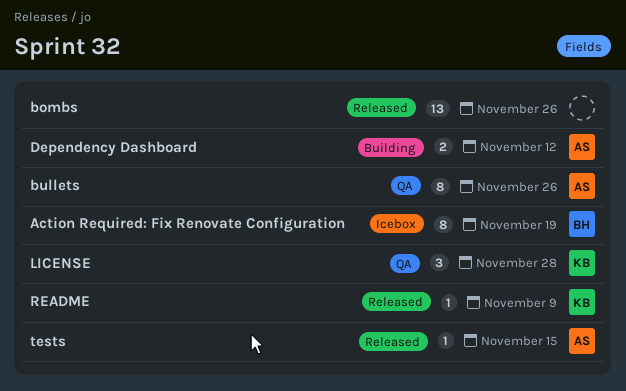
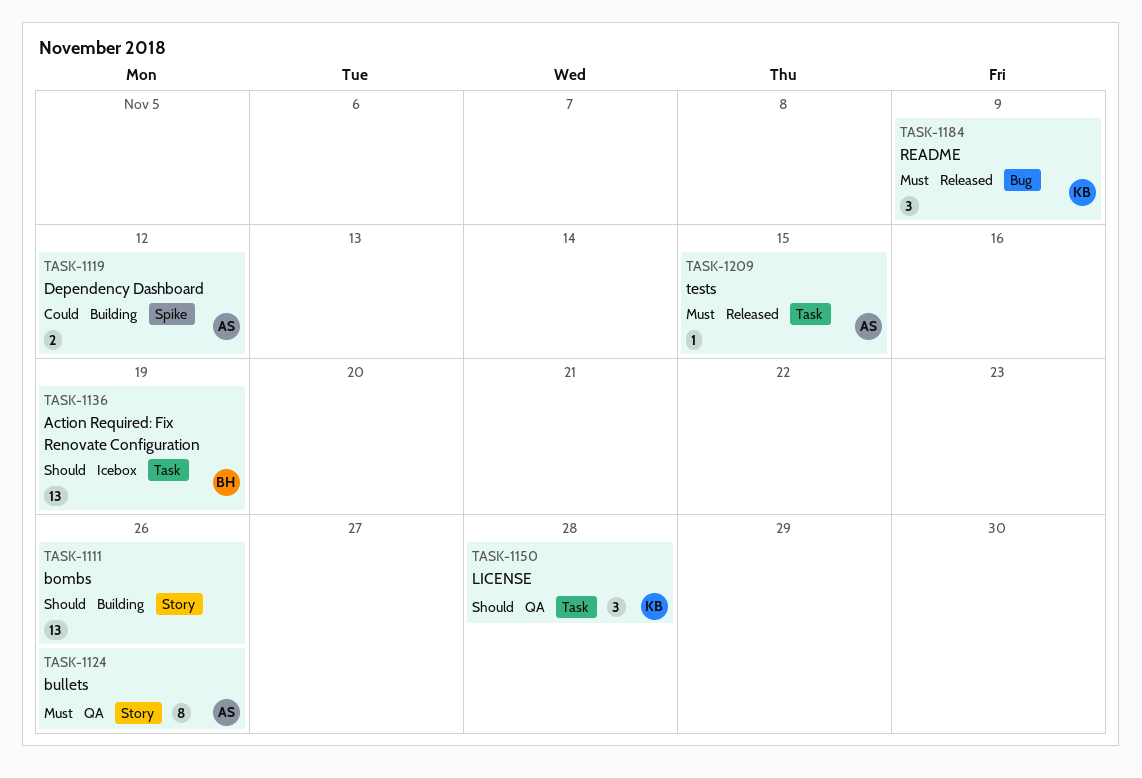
Action Required: Fix Renovate Configuration, estimate: 8 -> 13
bombs, status: Released -> Building
README, estimate: 1 -> 3

